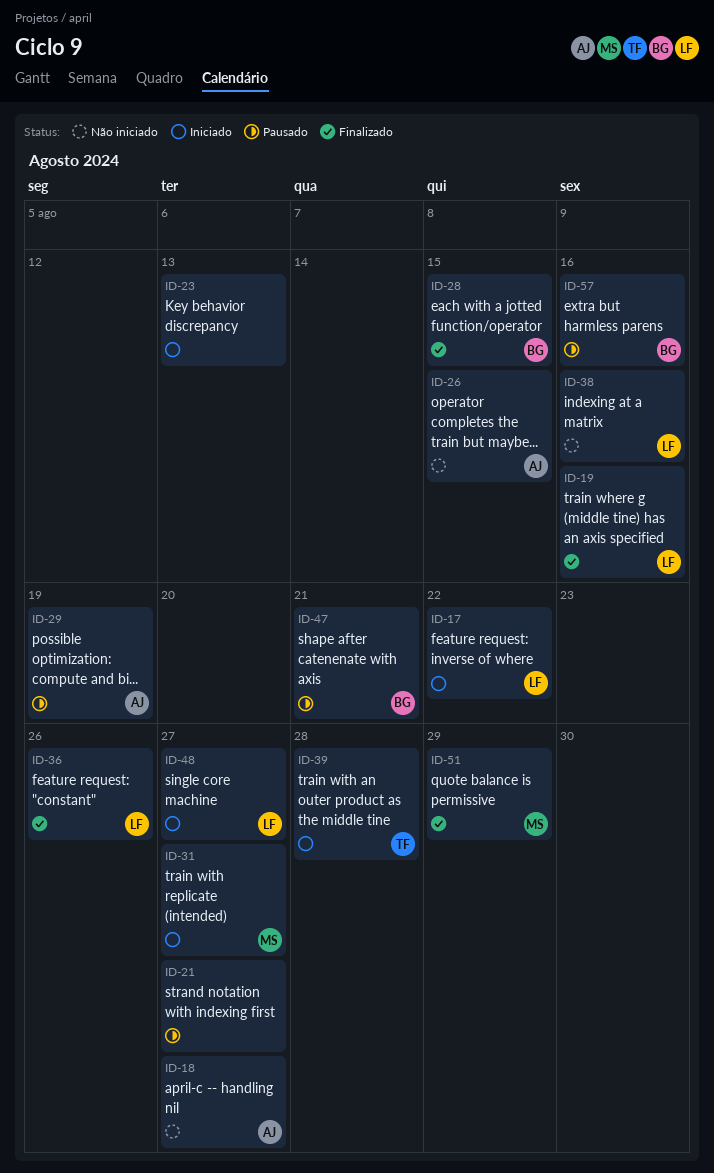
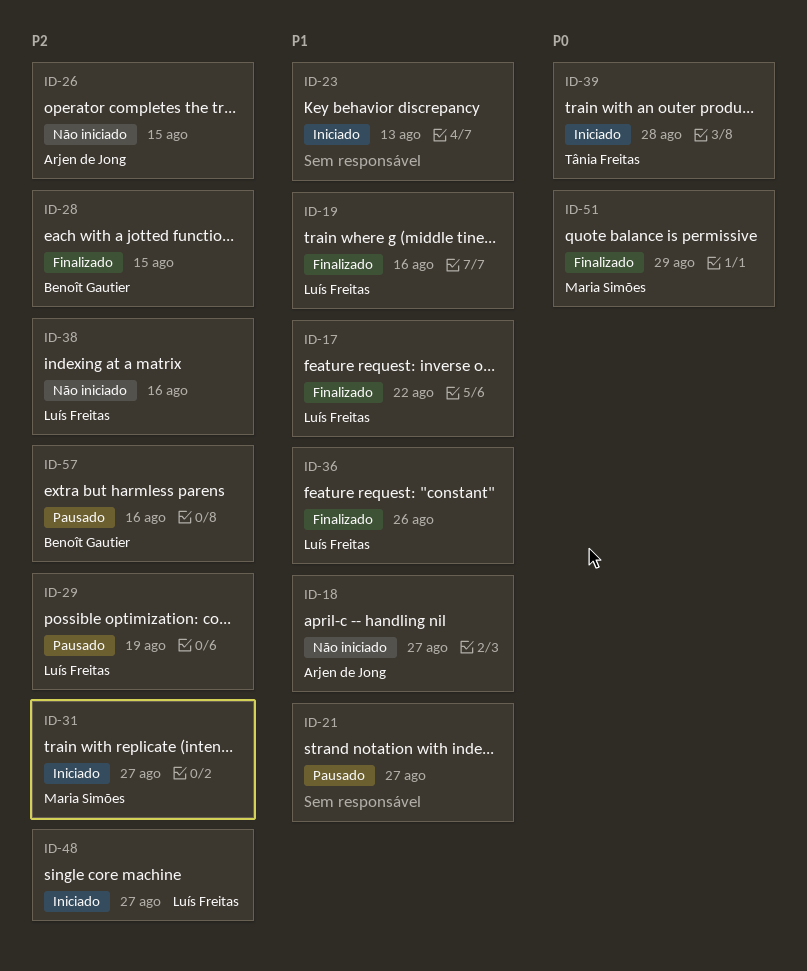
ID-17, status: Iniciado -> Finalizado
ID-29, owner: Arjen de Jong -> Luís Freitas
ID-47: present -> none

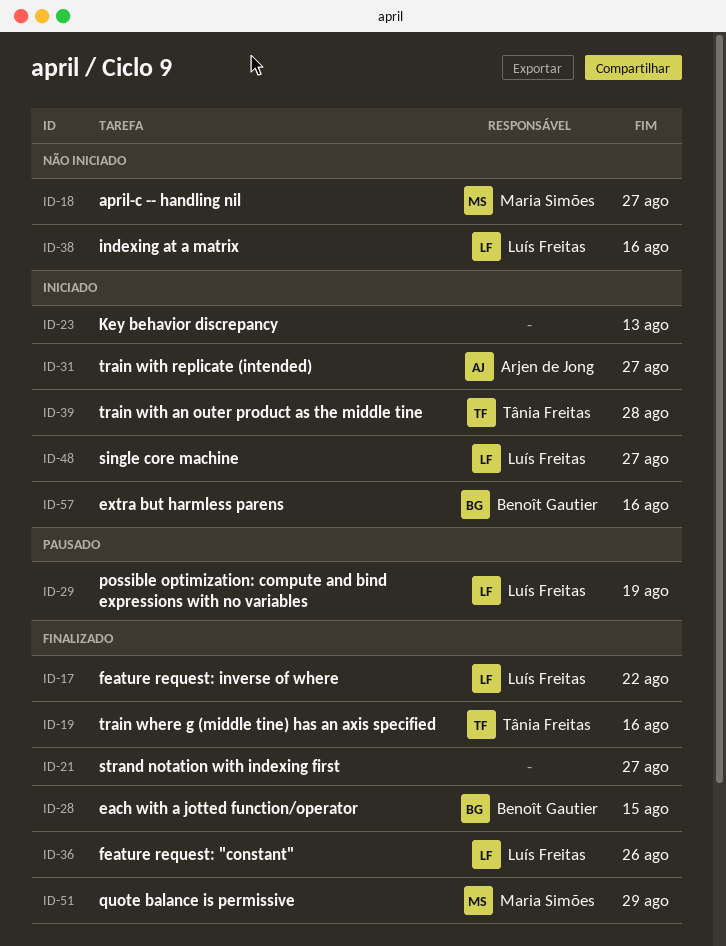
ID-18, owner: Arjen de Jong -> Maria Simões
ID-19, owner: Luís Freitas -> Tânia Freitas
ID-21, status: Pausado -> Finalizado
ID-26: present -> none
ID-31, owner: Maria Simões -> Arjen de Jong
ID-57, status: Pausado -> Iniciado

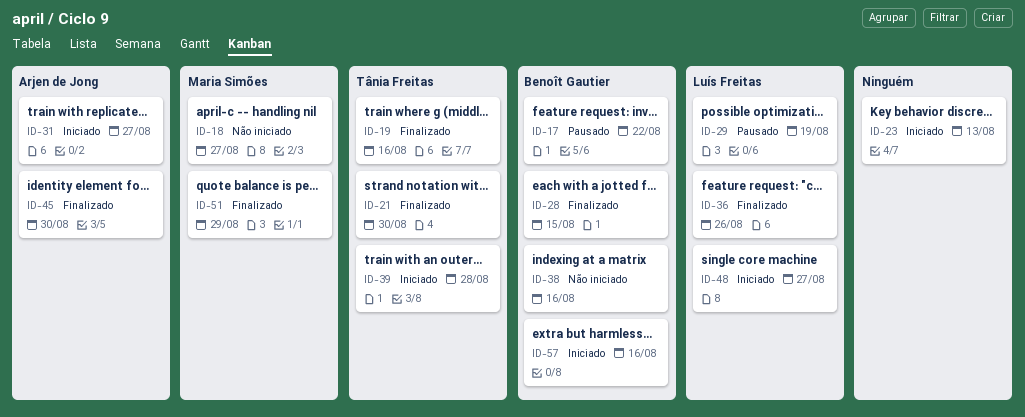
ID-17, status: Finalizado -> Pausado
ID-17, owner: Luís Freitas -> Benoît Gautier
ID-21, owner: none -> Tânia Freitas
ID-21, due: Aug 27 -> Aug 30
ID-38, owner: Luís Freitas -> Benoît Gautier
ID-45: none -> present

